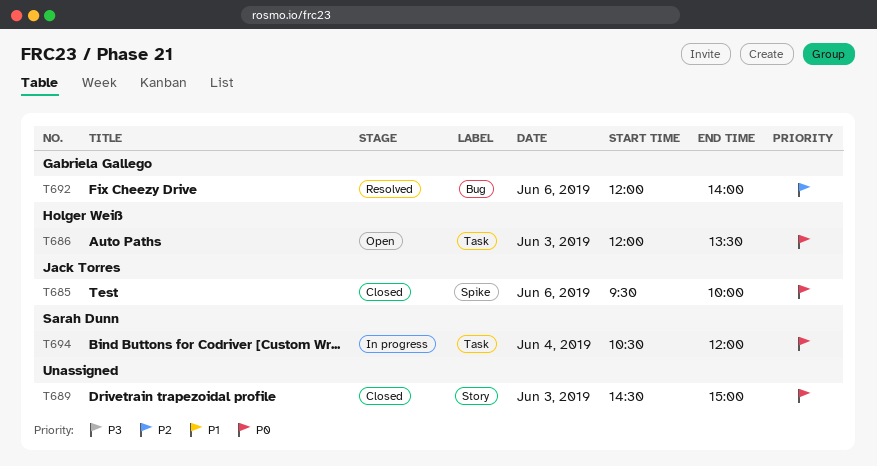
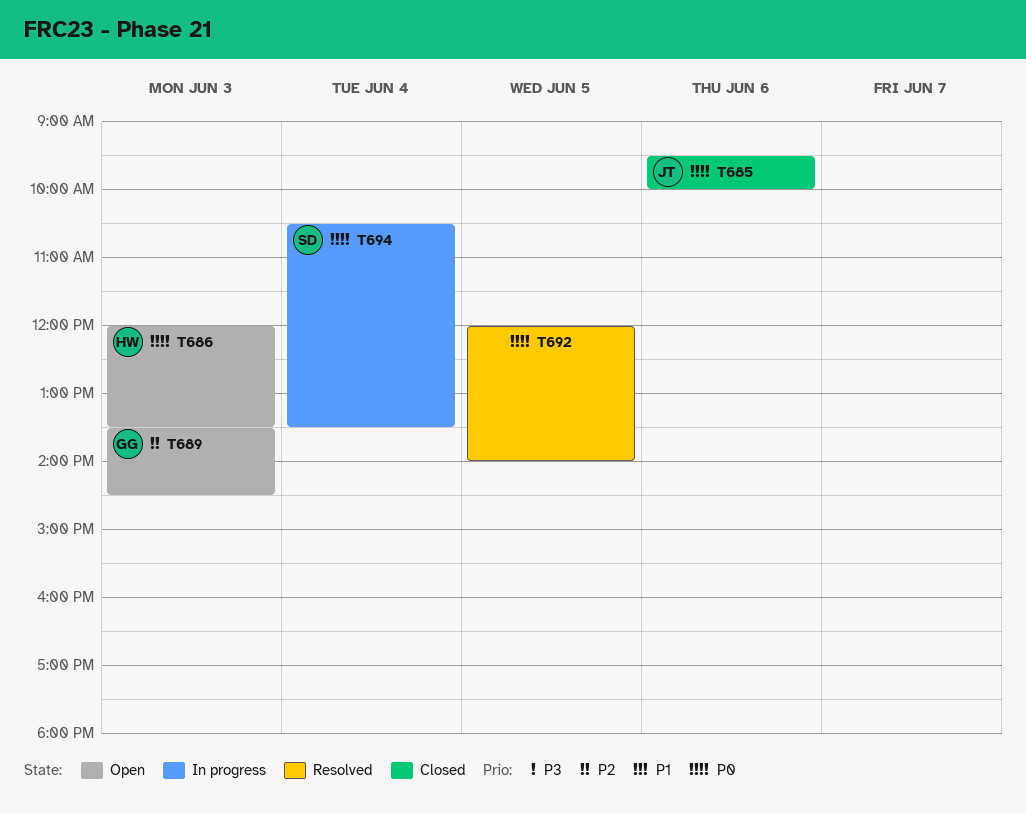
T689, status: Closed -> Open
T689, owner: none -> Gabriela Gallego
T689, priority: P0 -> P2
T689, begins: 14:30 -> 13:30
T689, ends: 15:00 -> 14:30
T692, owner: Gabriela Gallego -> none
T692, priority: P2 -> P0
T692, day: Jun 6 -> Jun 5
T694, ends: 12:00 -> 13:30

